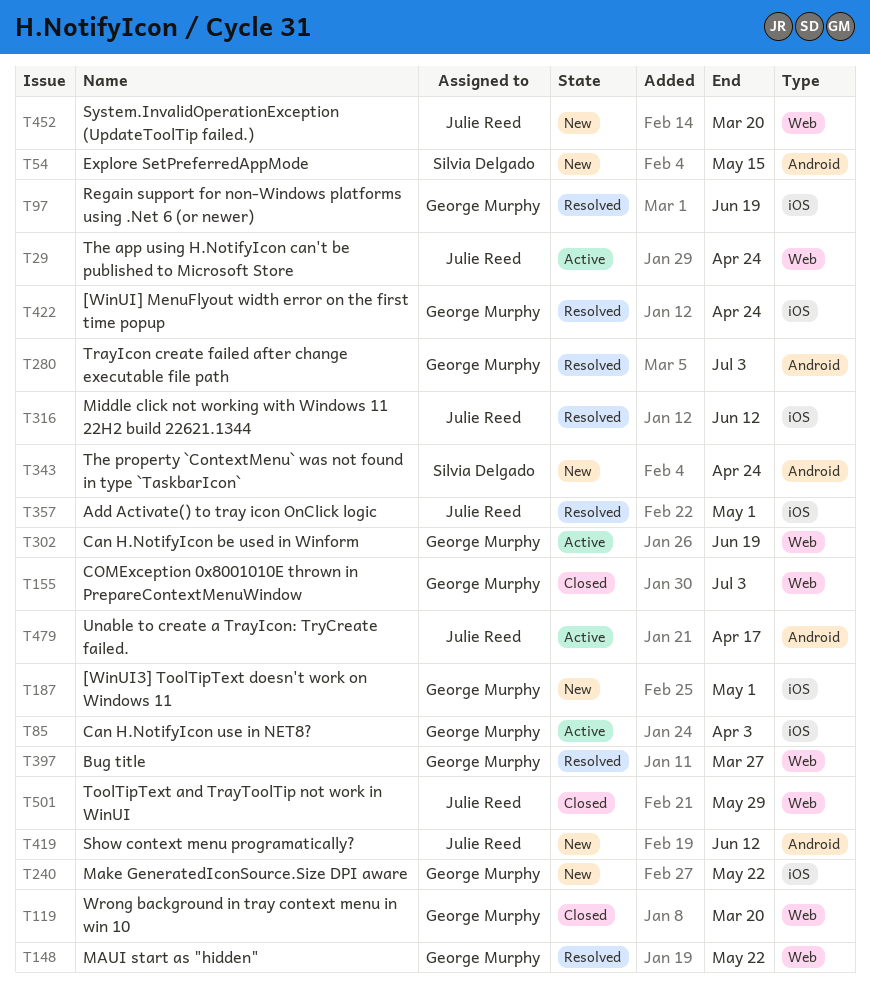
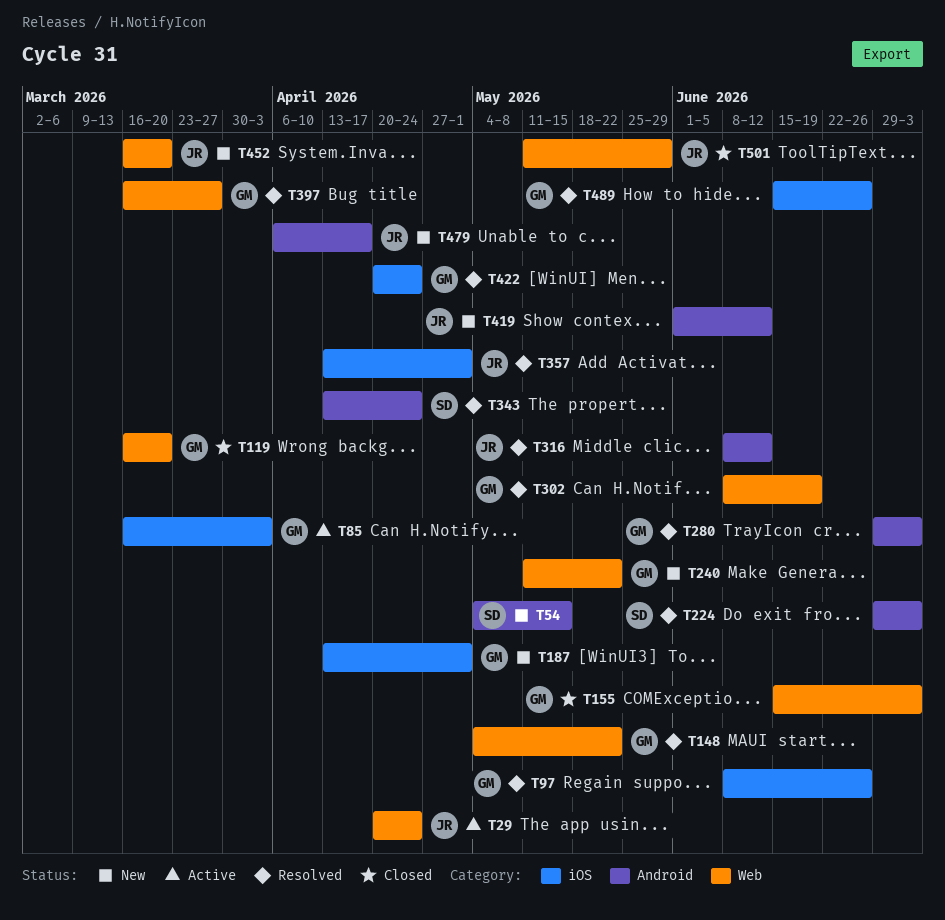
T97, due: Jun 19 -> Jun 26
T224: none -> present
T240, label: iOS -> Web
T302, status: Active -> Resolved
T316, label: iOS -> Android
T343, status: New -> Resolved
T479, status: Active -> New
T489: none -> present

